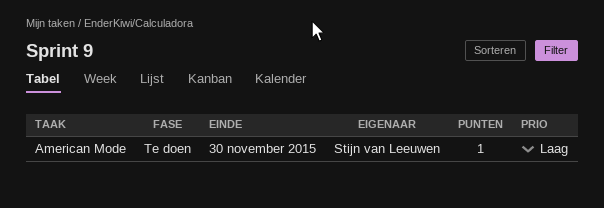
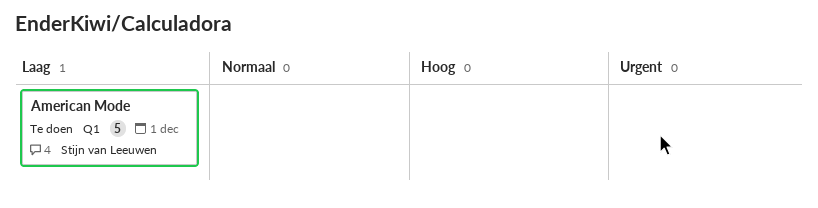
American Mode, estimate: 1 -> 5
American Mode, due: Nov 30 -> Dec 1

